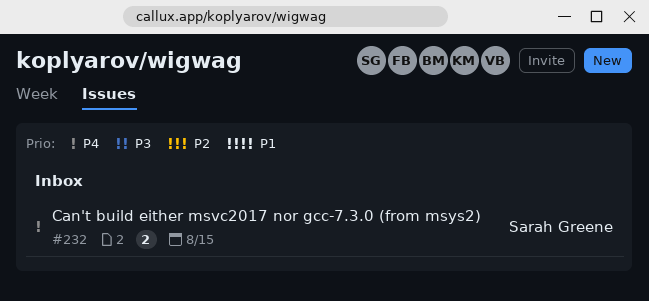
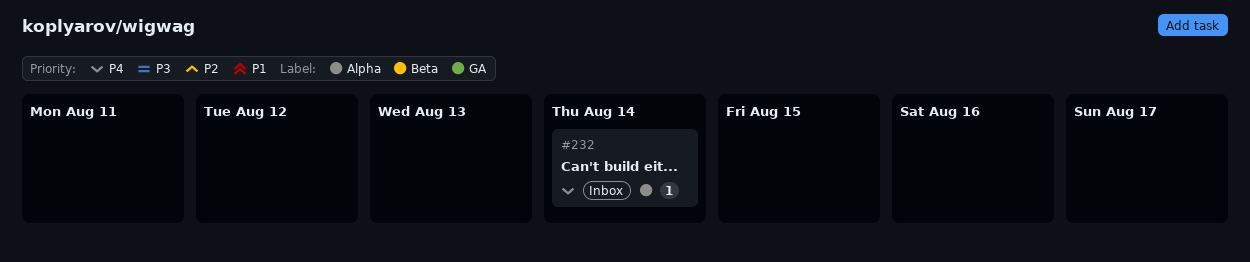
#232, estimate: 2 -> 1
#232, due: Aug 15 -> Aug 14

